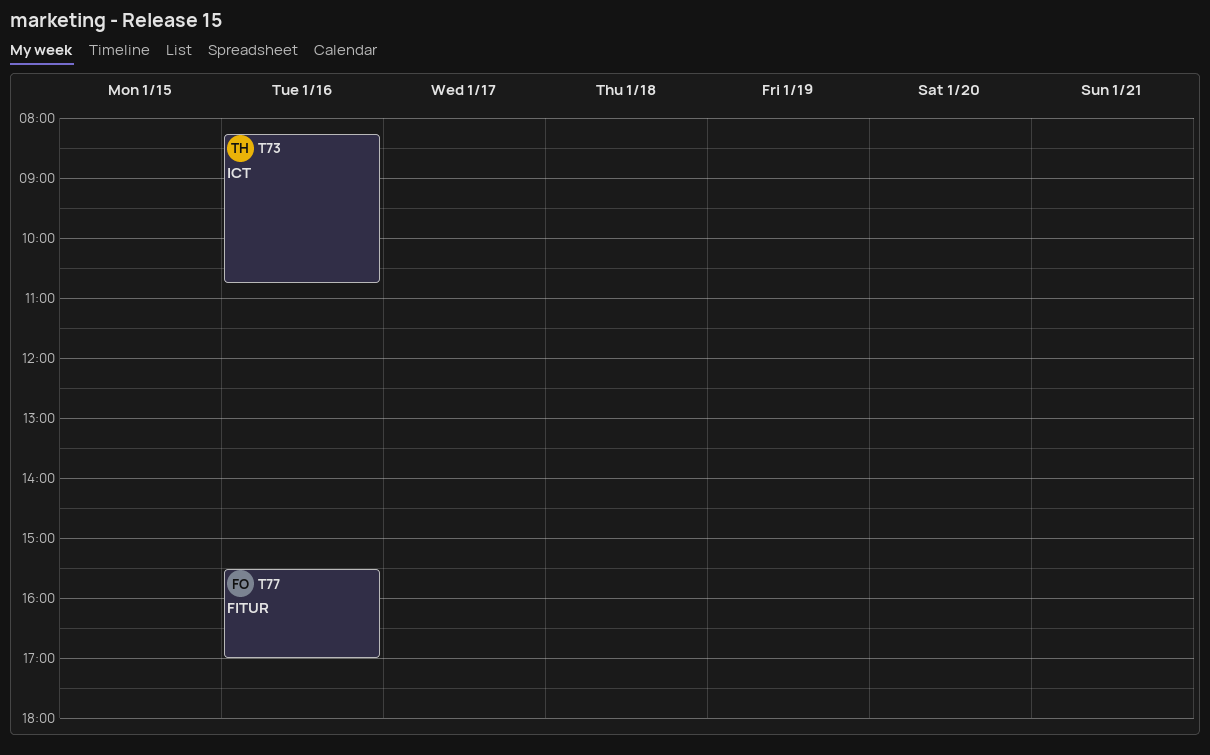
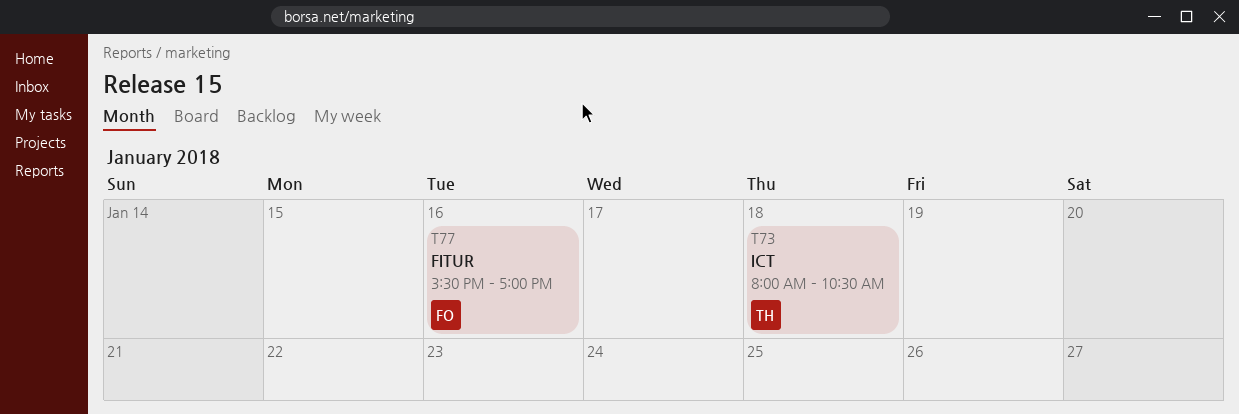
T73, day: Jan 16 -> Jan 18
T73, begins: 08:15 -> 08:00
T73, ends: 10:45 -> 10:30

